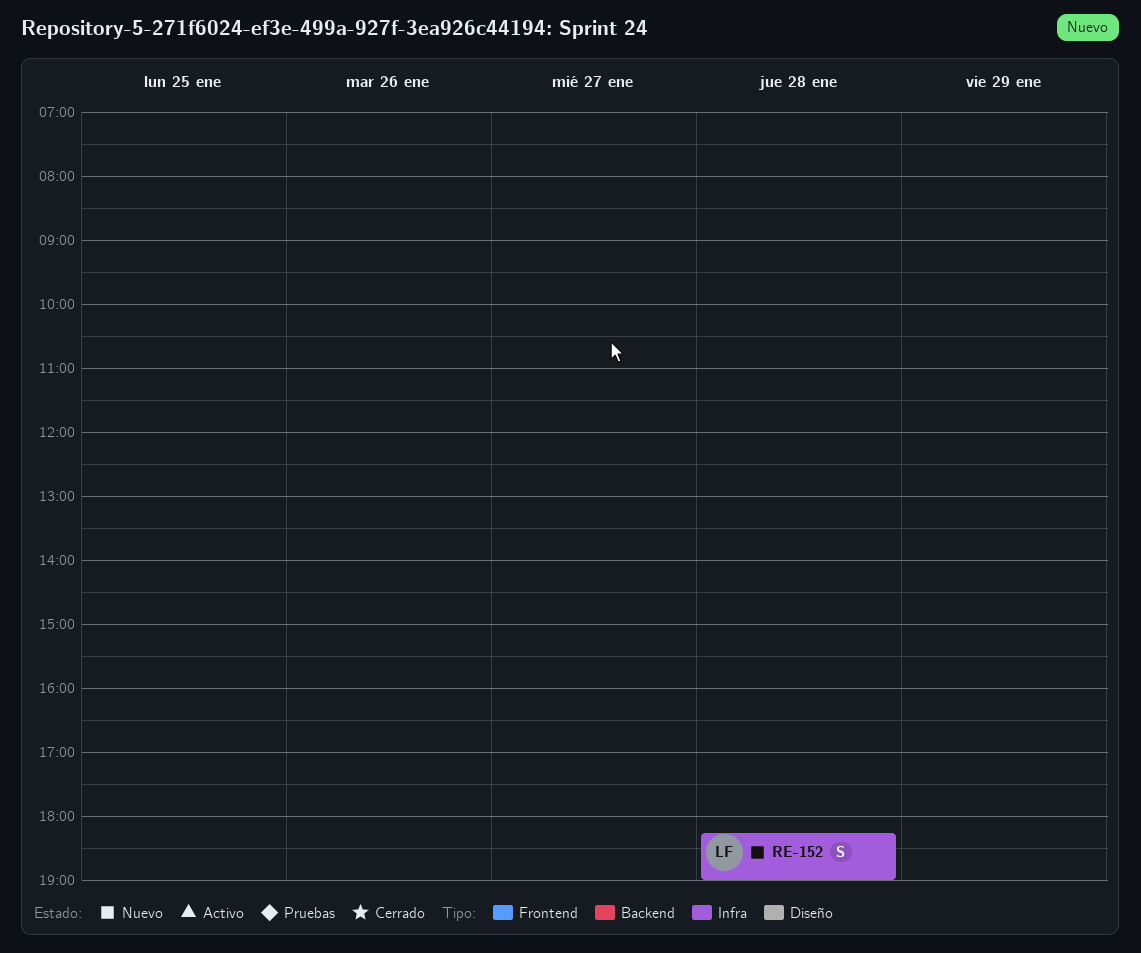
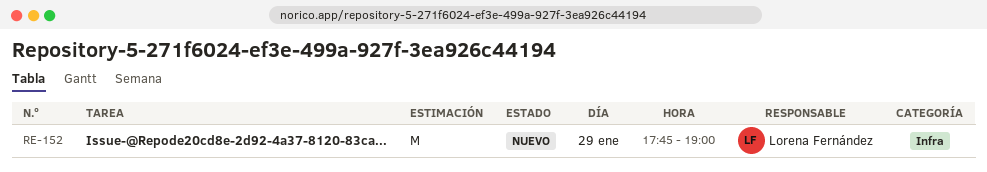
RE-152, estimate: S -> M
RE-152, day: Jan 28 -> Jan 29
RE-152, begins: 18:15 -> 17:45

